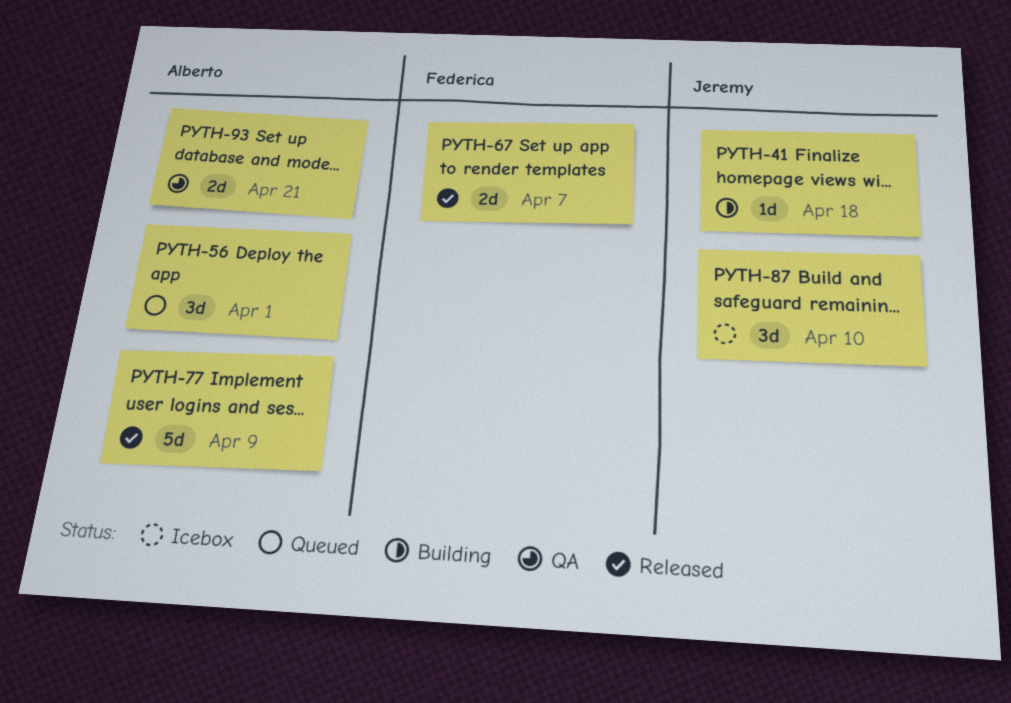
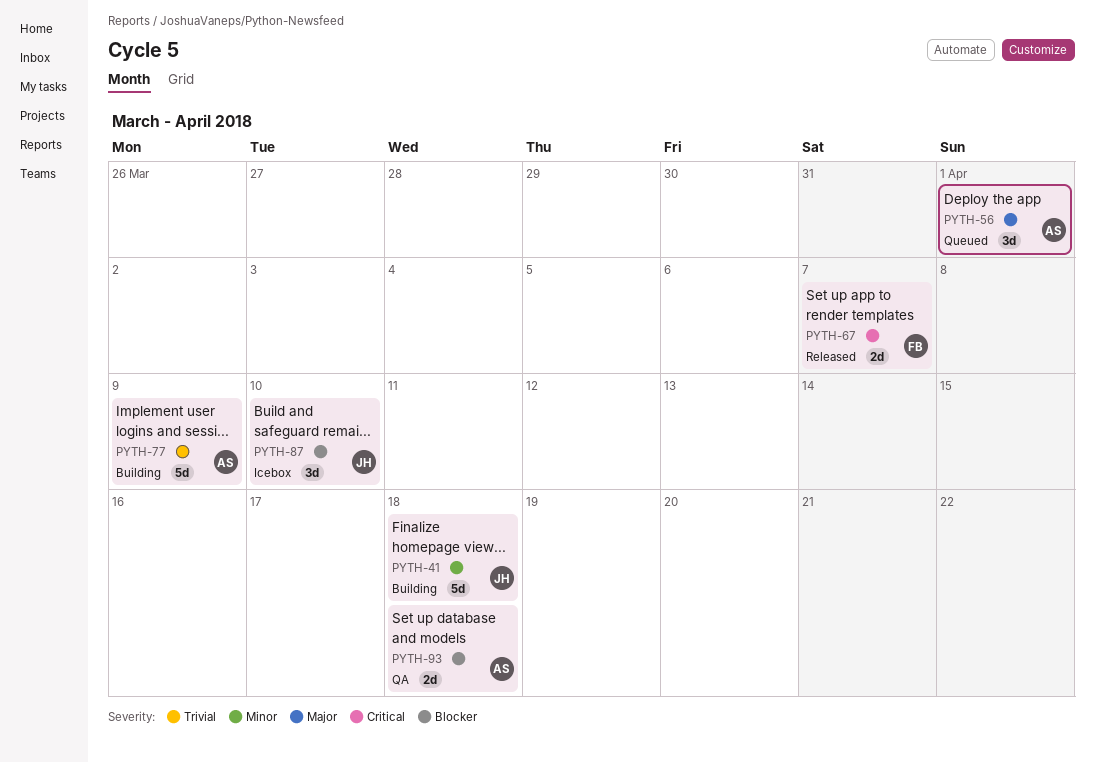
PYTH-41, estimate: 1d -> 5d
PYTH-77, status: Released -> Building
PYTH-93, due: Apr 21 -> Apr 18

